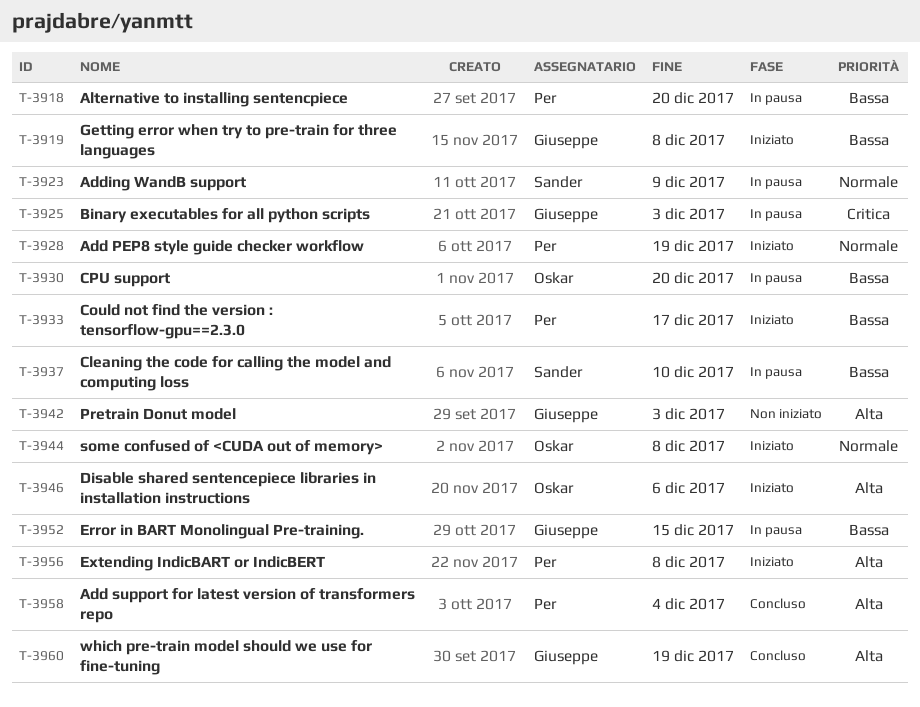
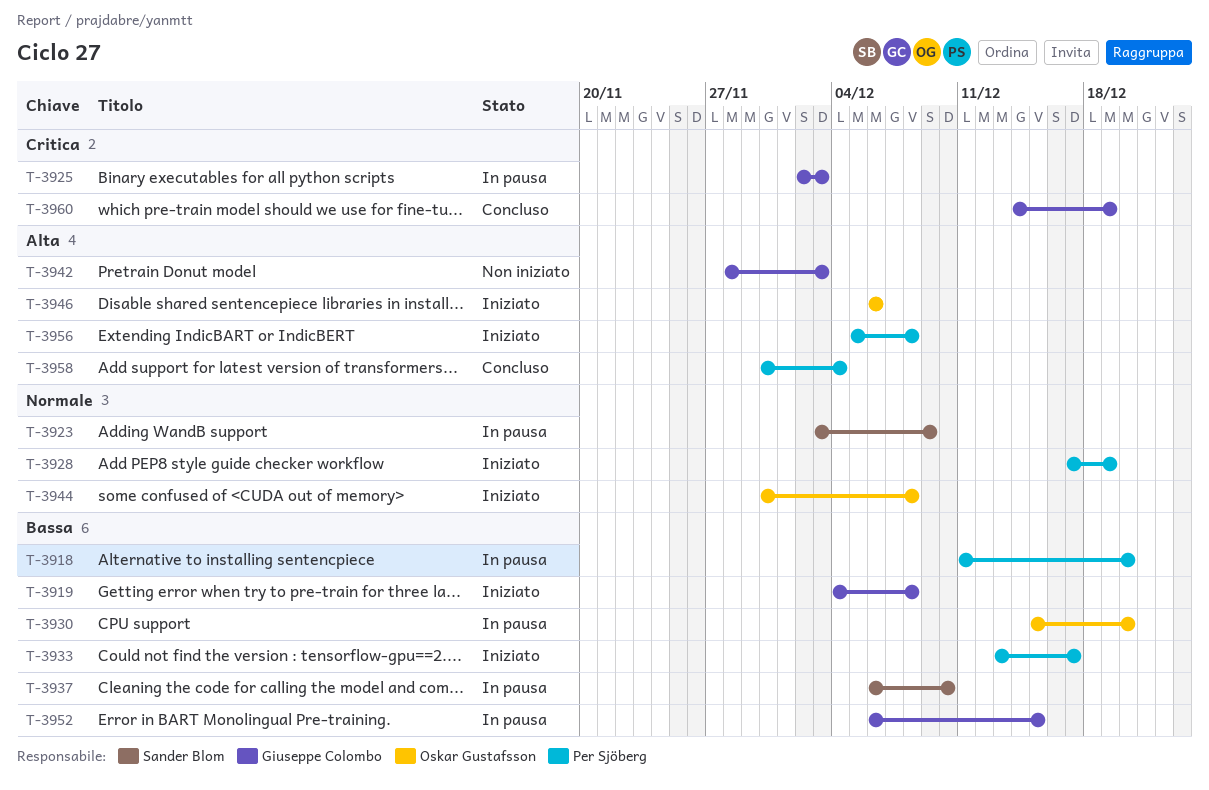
T-3960, priority: Alta -> Critica

